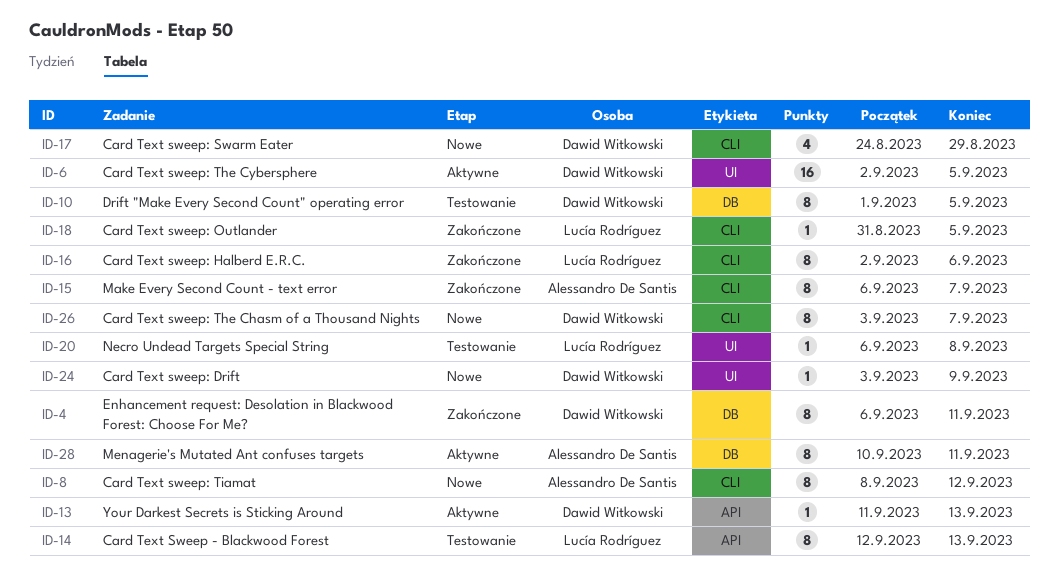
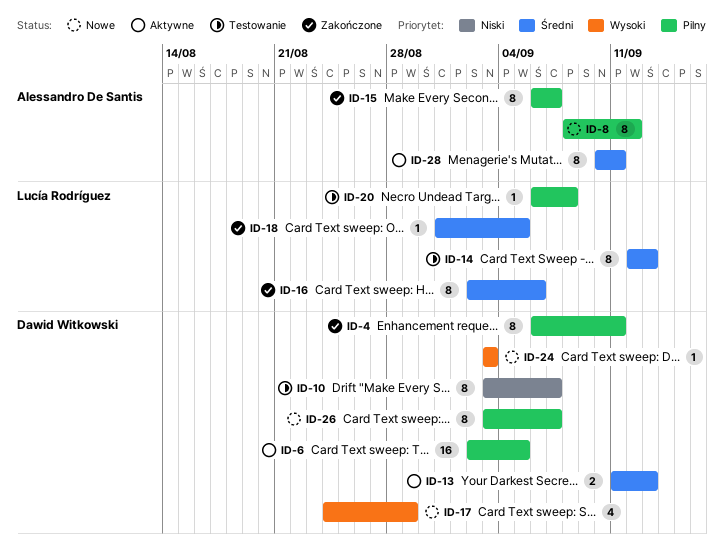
ID-10, start: Sep 1 -> Sep 3
ID-10, due: Sep 5 -> Sep 7
ID-13, estimate: 1 -> 2
ID-24, due: Sep 9 -> Sep 3

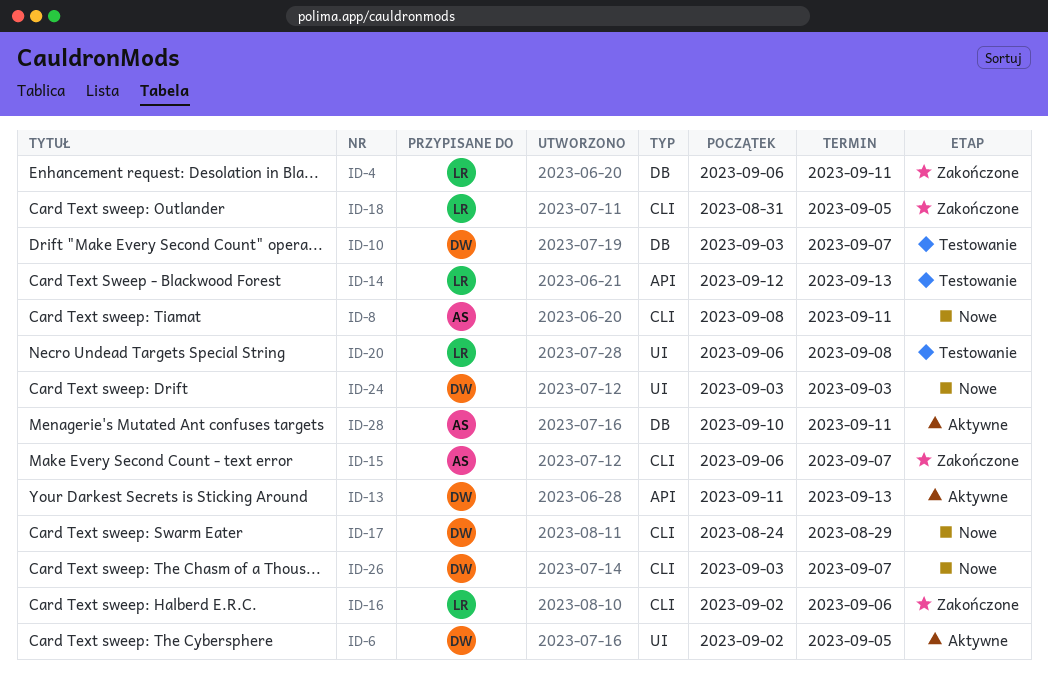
ID-4, owner: Dawid Witkowski -> Lucía Rodríguez
ID-8, due: Sep 12 -> Sep 11

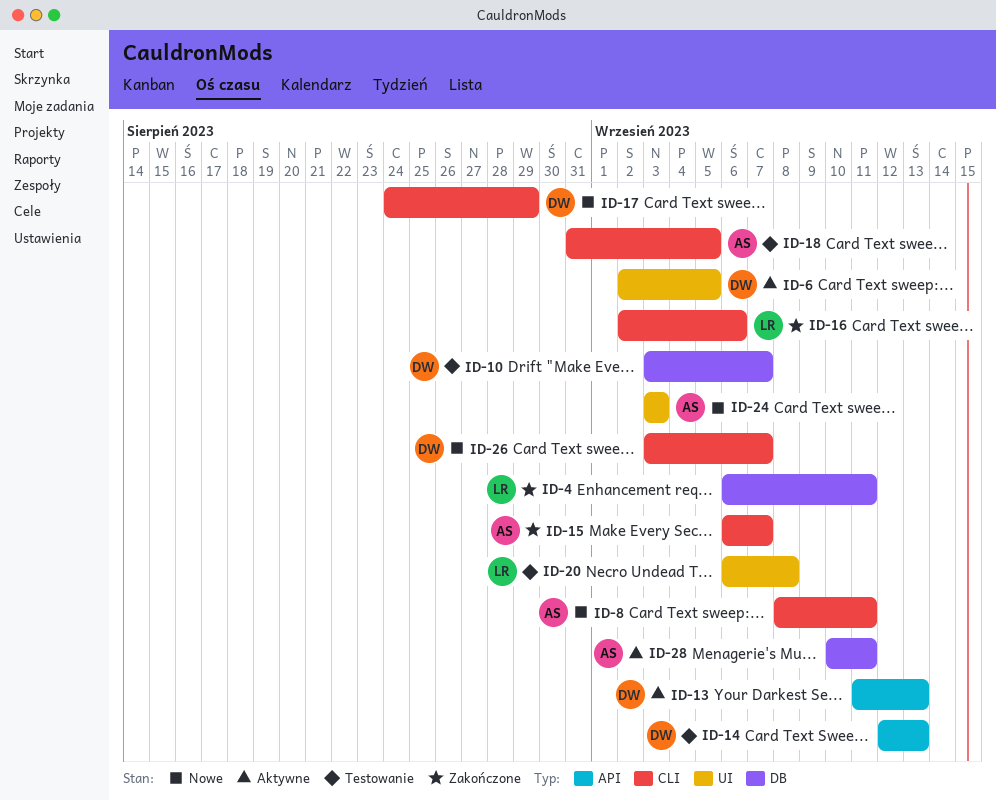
ID-14, owner: LR -> DW
ID-18, status: Zakończone -> Testowanie
ID-18, owner: LR -> AS
ID-24, owner: DW -> AS

